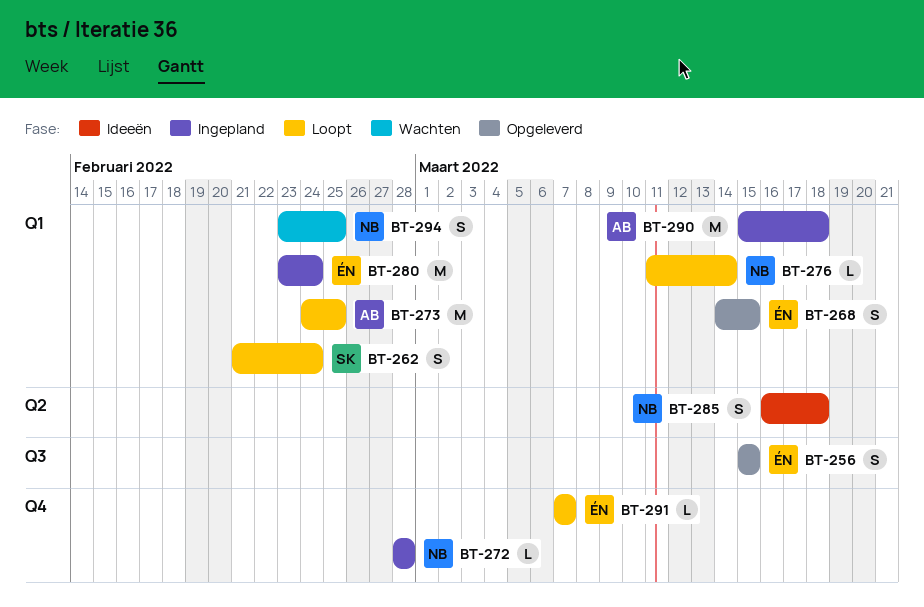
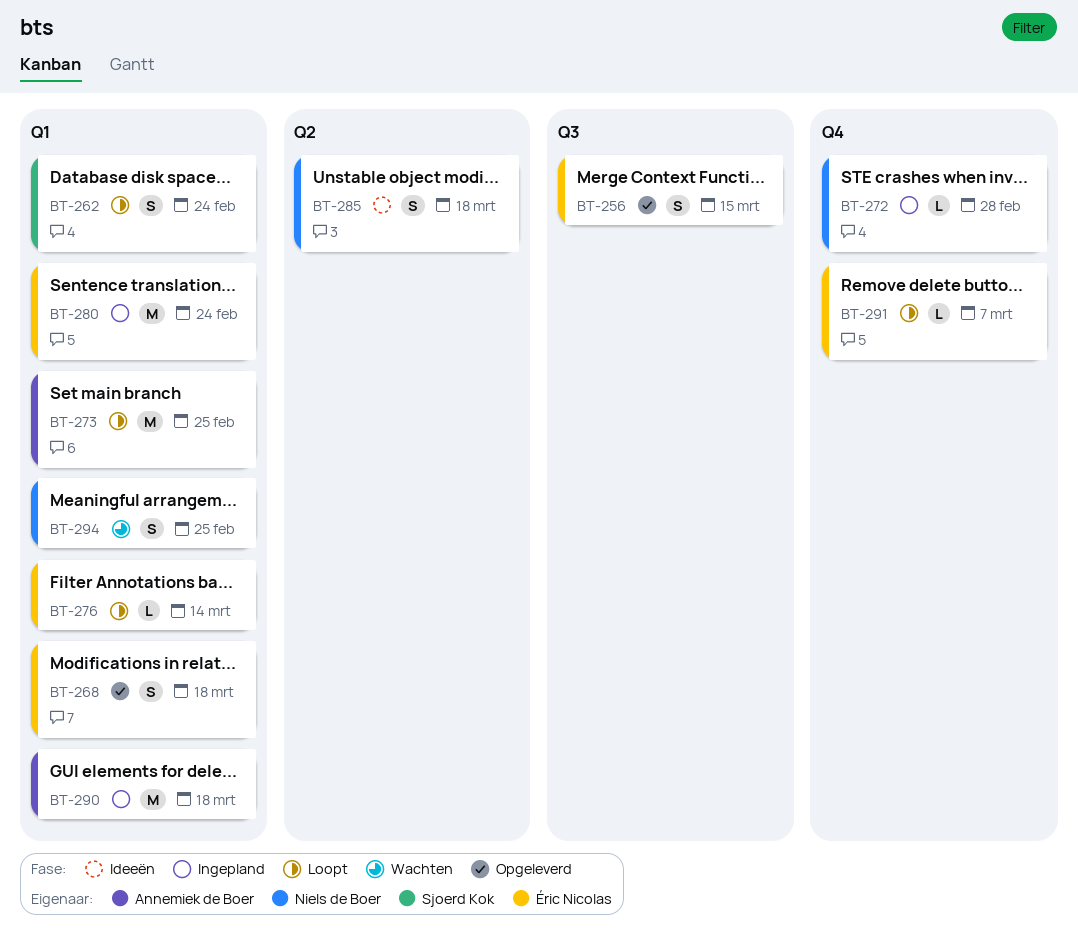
BT-268, due: Mar 15 -> Mar 18
BT-276, owner: Niels de Boer -> Éric Nicolas

